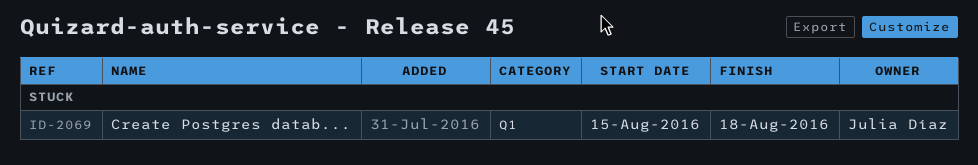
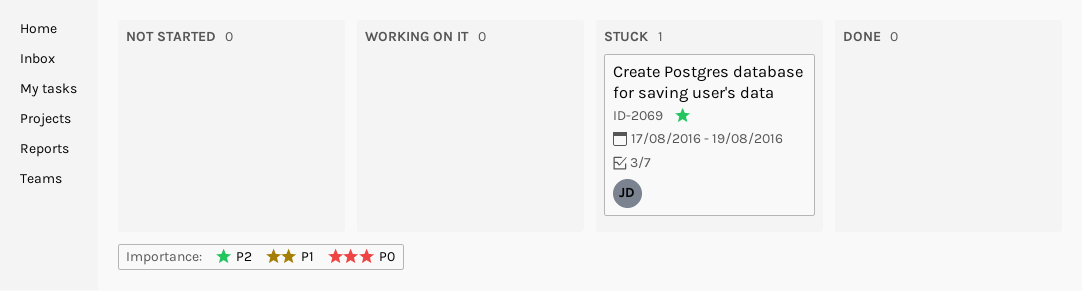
ID-2069, start: Aug 15 -> Aug 17
ID-2069, due: Aug 18 -> Aug 19

